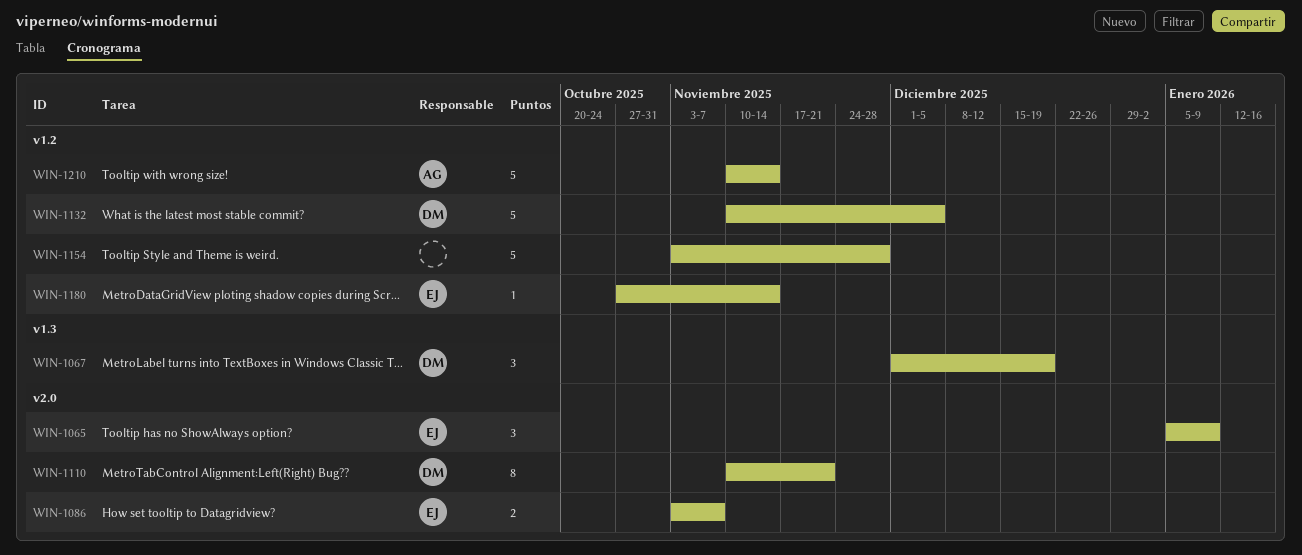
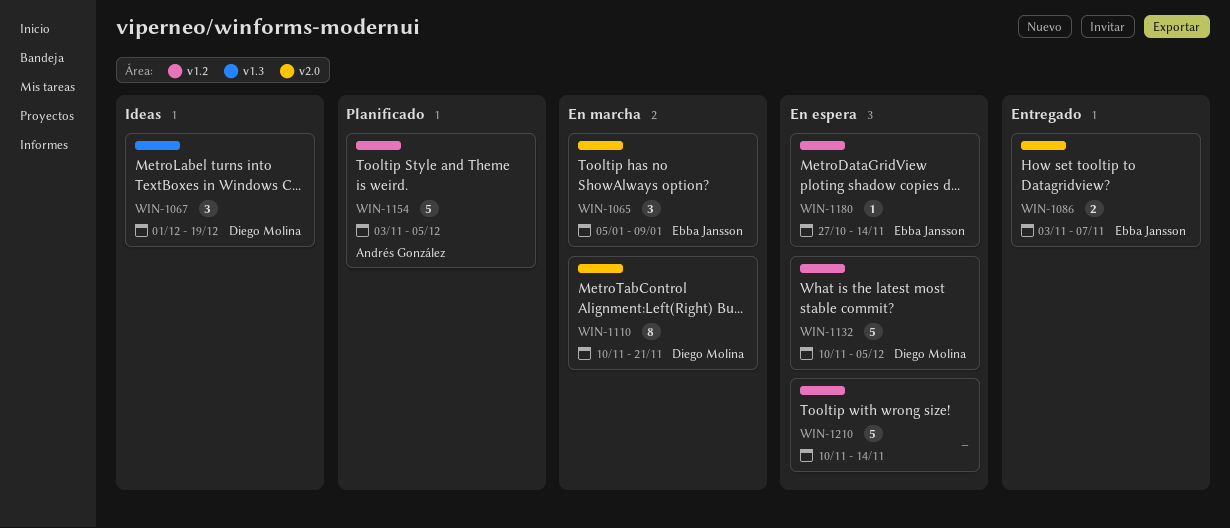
WIN-1154, owner: none -> Andrés González
WIN-1154, due: Nov 28 -> Dec 5
WIN-1210, owner: Andrés González -> none

